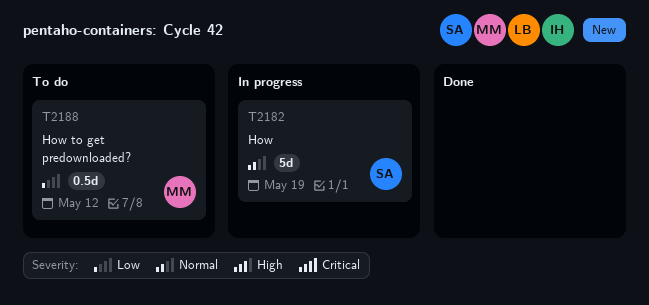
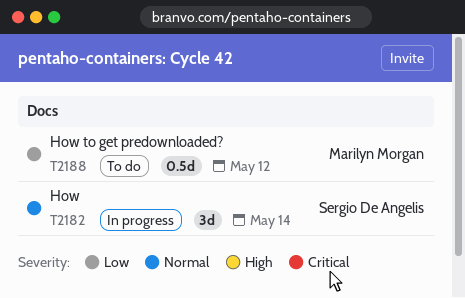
T2182, estimate: 5d -> 3d
T2182, due: May 19 -> May 14

